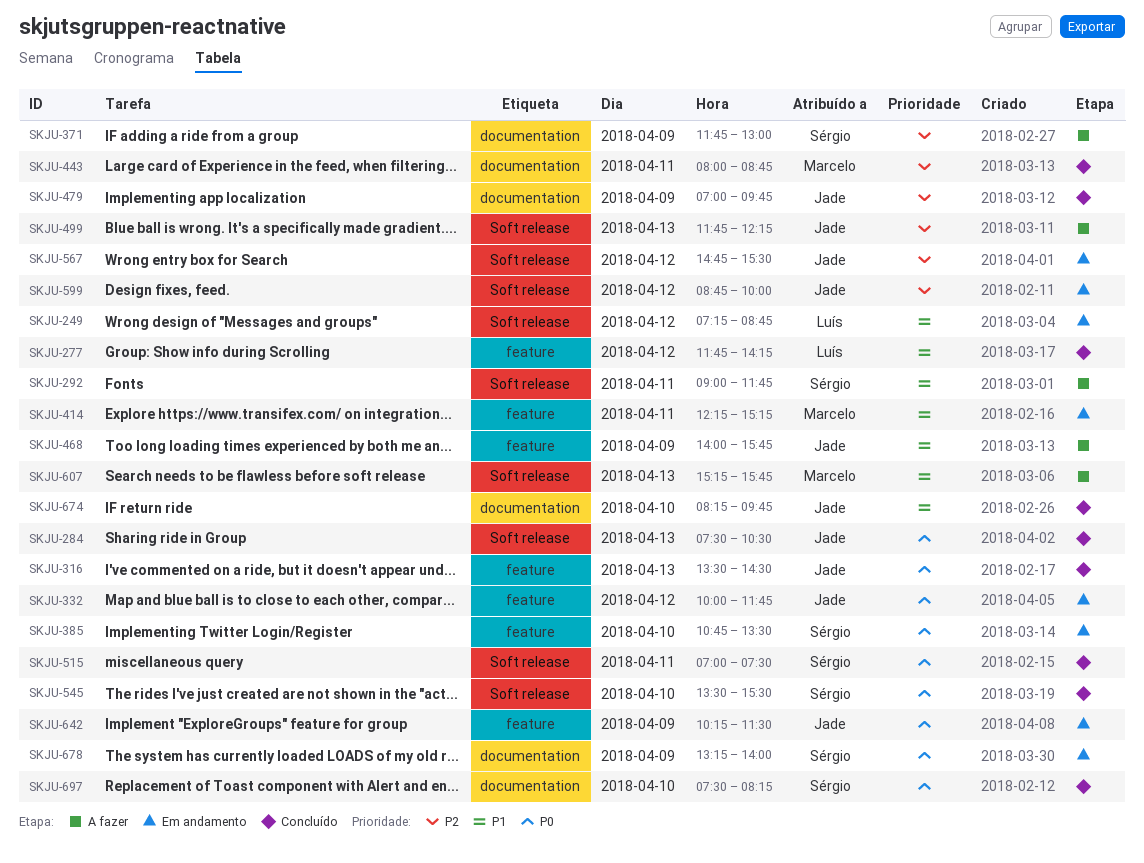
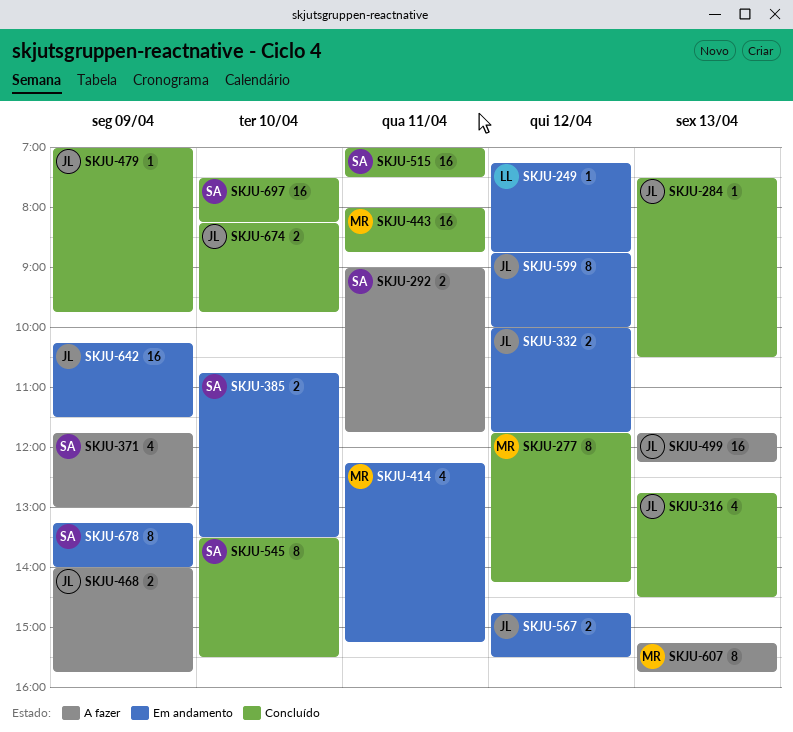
SKJU-277, owner: Luís -> Marcelo
SKJU-316, begins: 13:30 -> 12:45

